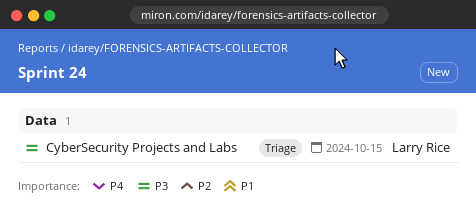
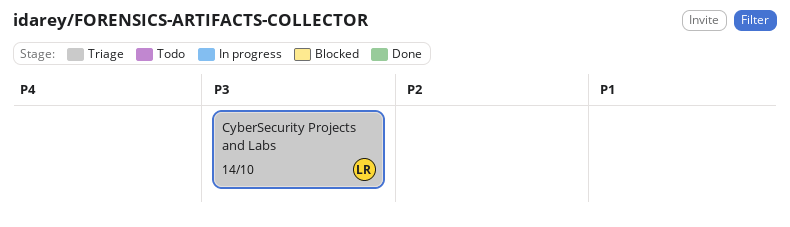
CyberSecurity Projects and Labs, due: Oct 15 -> Oct 14

